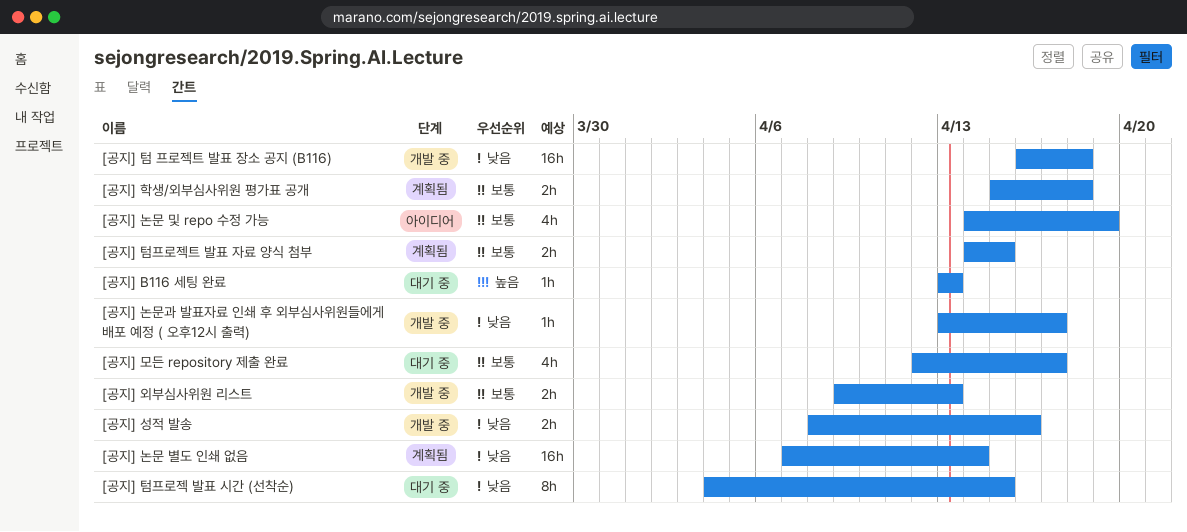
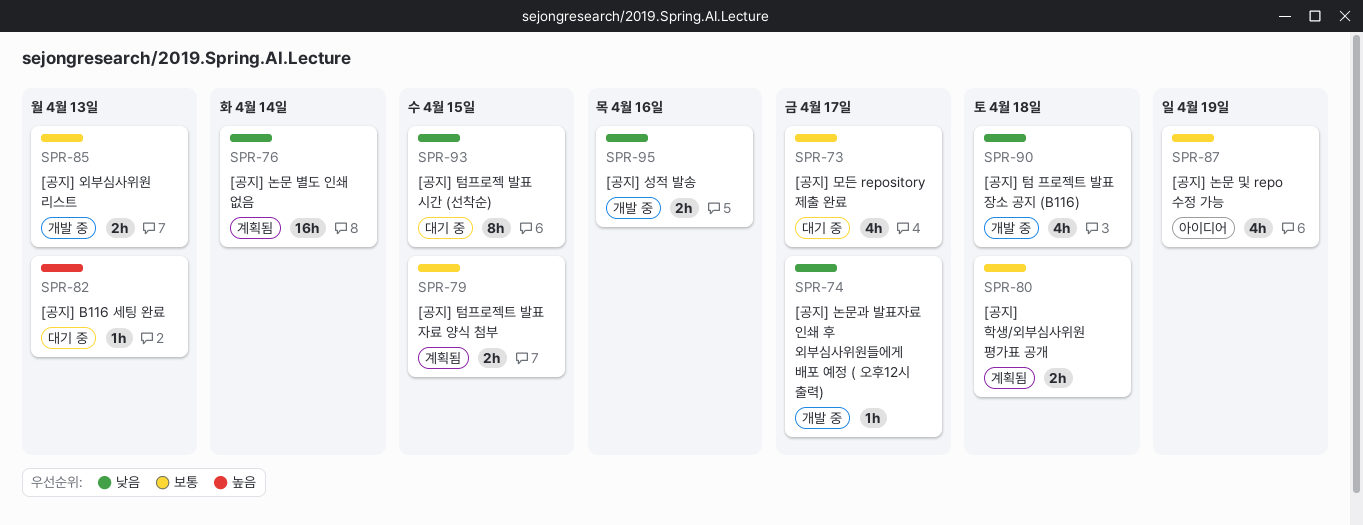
[공지] 텀 프로젝트 발표 장소 공지 (B116), estimate: 16h -> 4h

